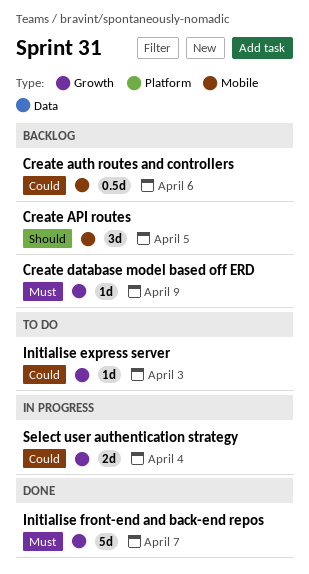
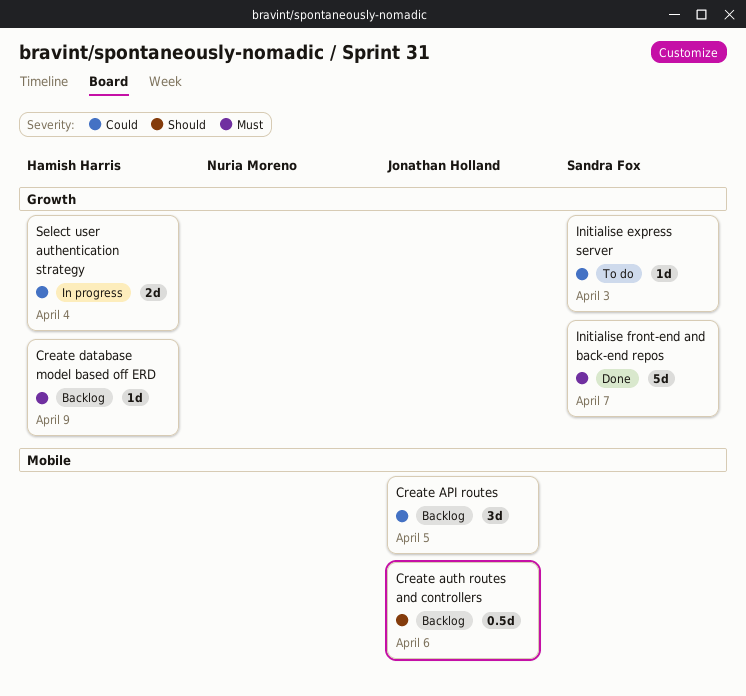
Create API routes, priority: Should -> Could
Create auth routes and controllers, priority: Could -> Should

